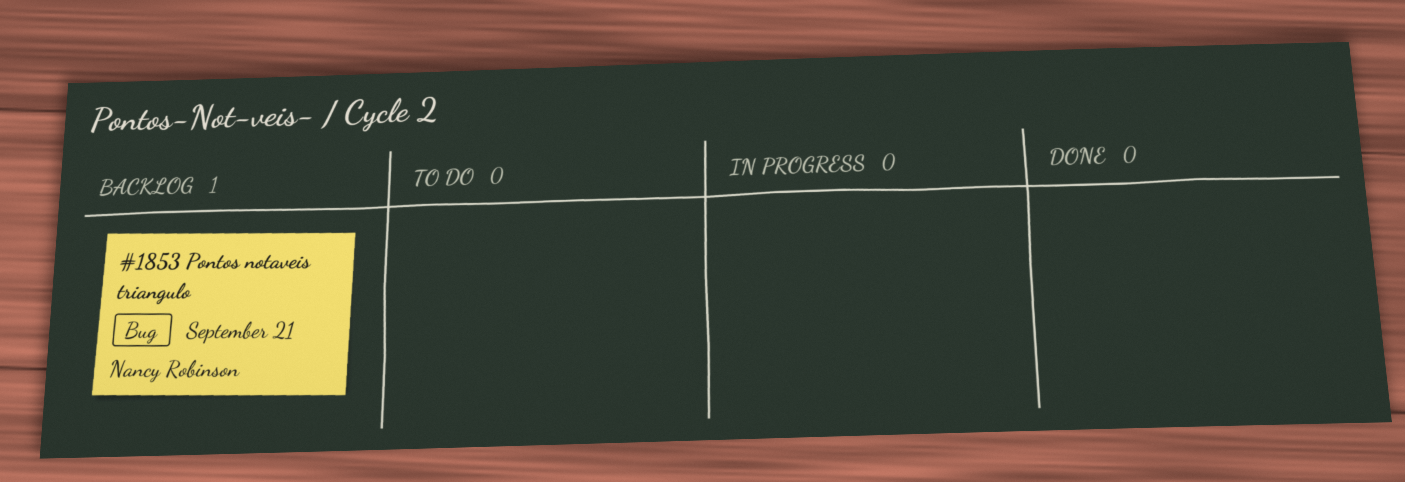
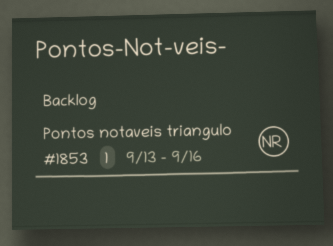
#1853, due: Sep 21 -> Sep 16

